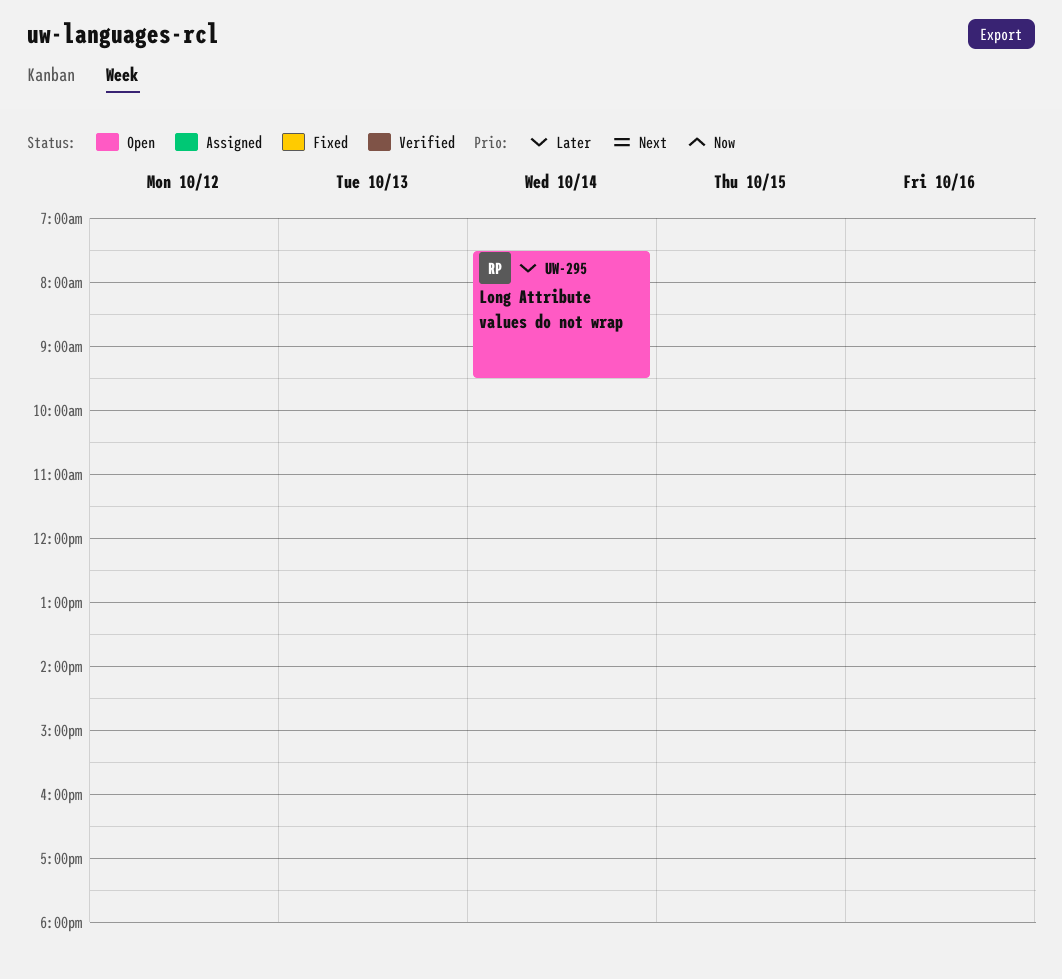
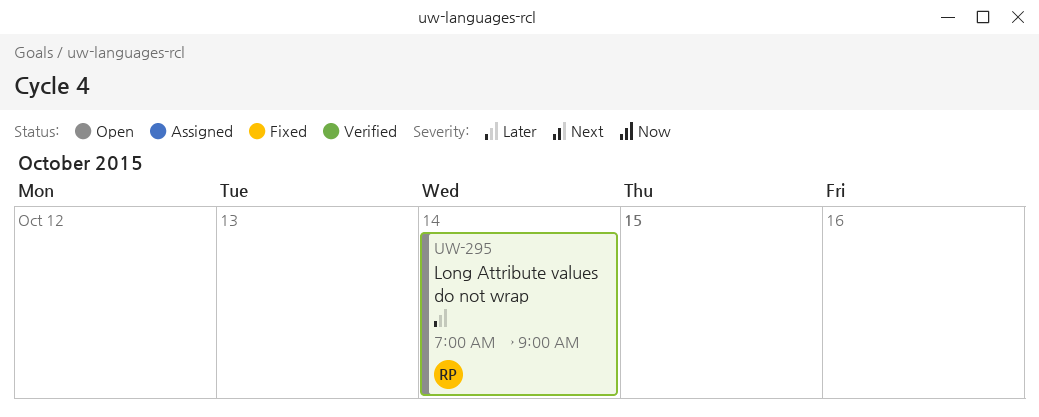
UW-295, begins: 07:30 -> 07:00
UW-295, ends: 09:30 -> 09:00

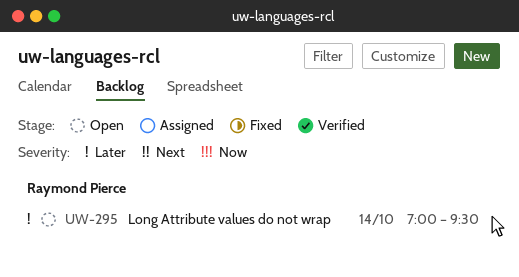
UW-295, ends: 09:00 -> 09:30

